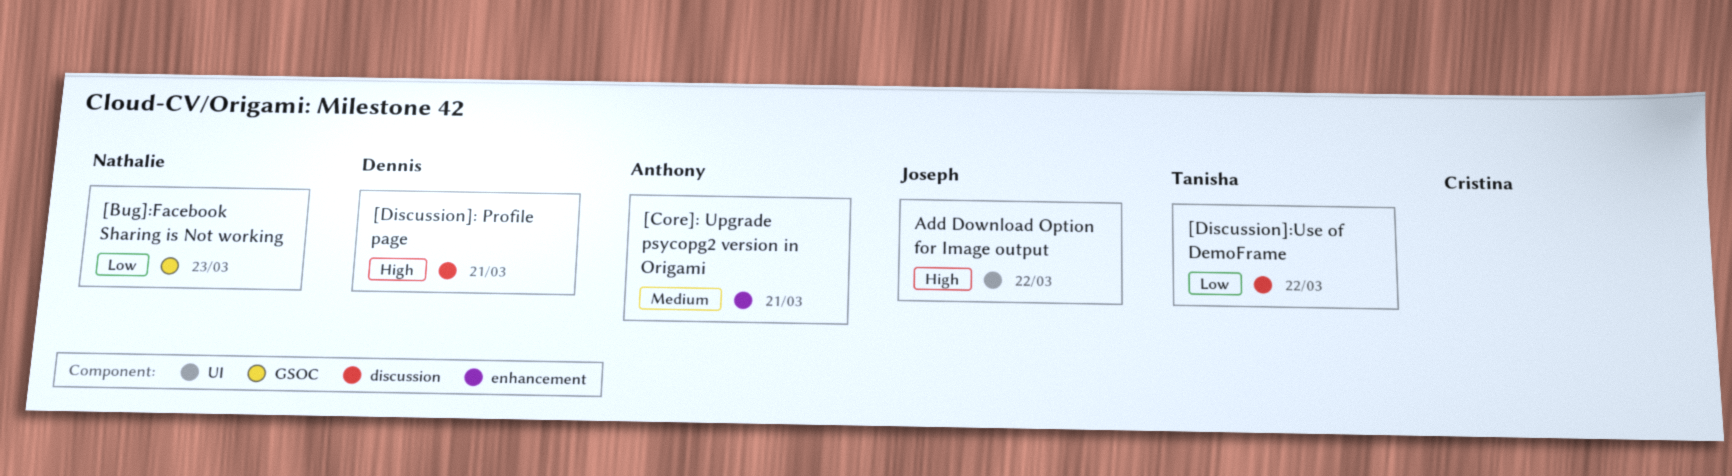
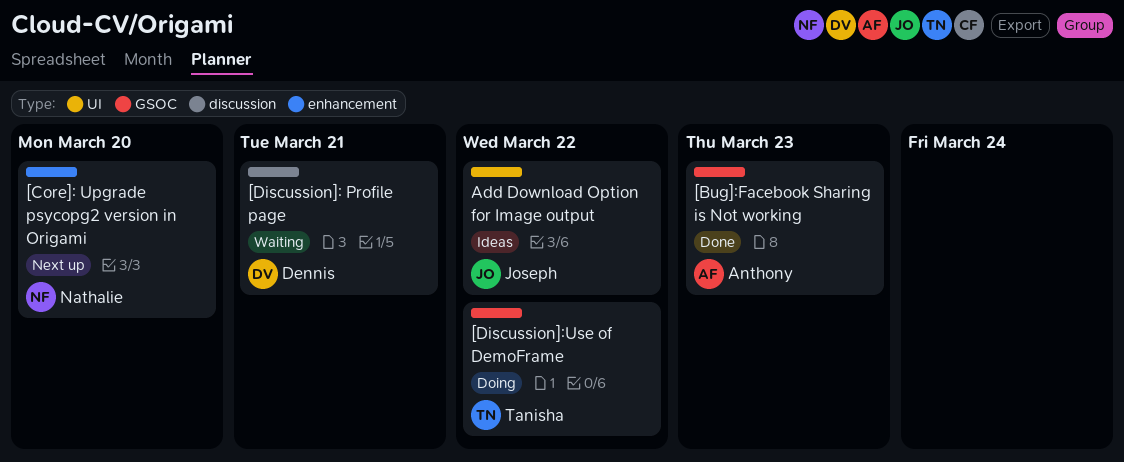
[Bug]:Facebook Sharing is Not working, owner: Nathalie -> Anthony
[Core]: Upgrade psycopg2 version in Origami, owner: Anthony -> Nathalie
[Core]: Upgrade psycopg2 version in Origami, due: Mar 21 -> Mar 20
[Discussion]:Use of DemoFrame, label: discussion -> GSOC

